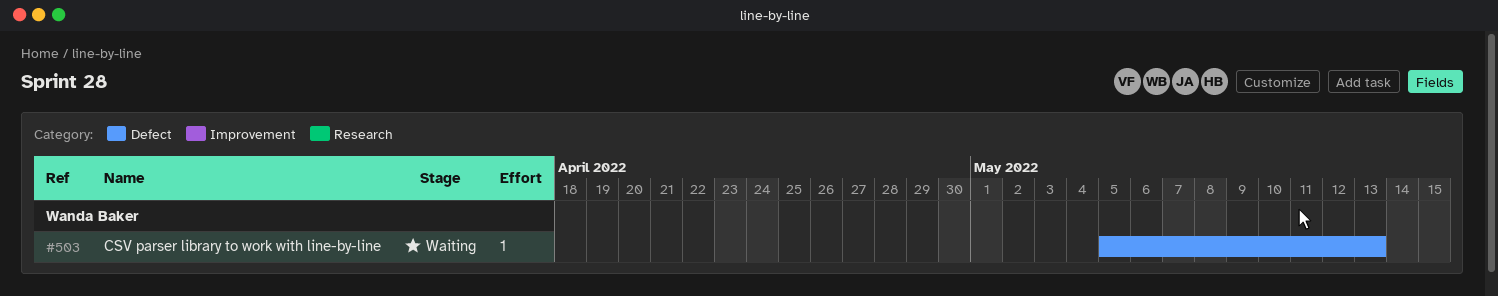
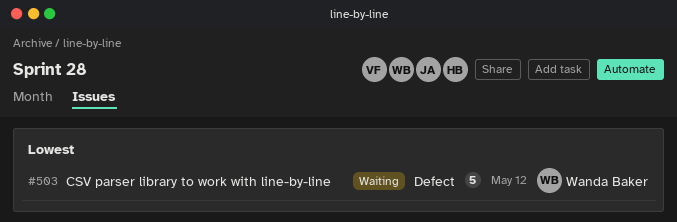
#503, estimate: 1 -> 5
#503, due: May 13 -> May 12

